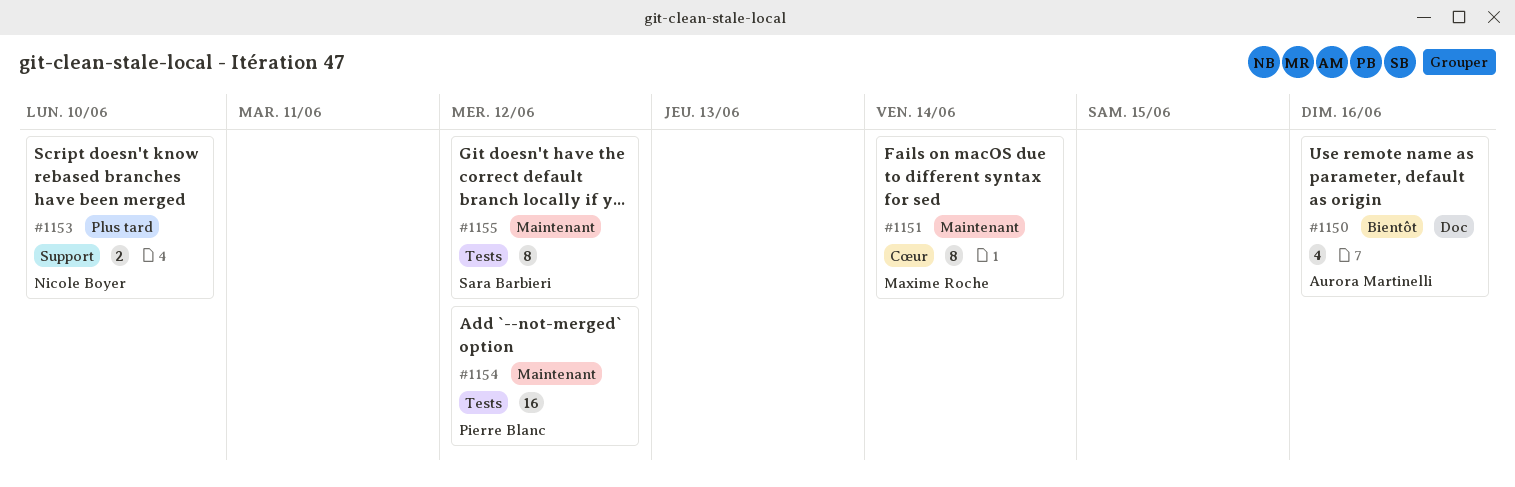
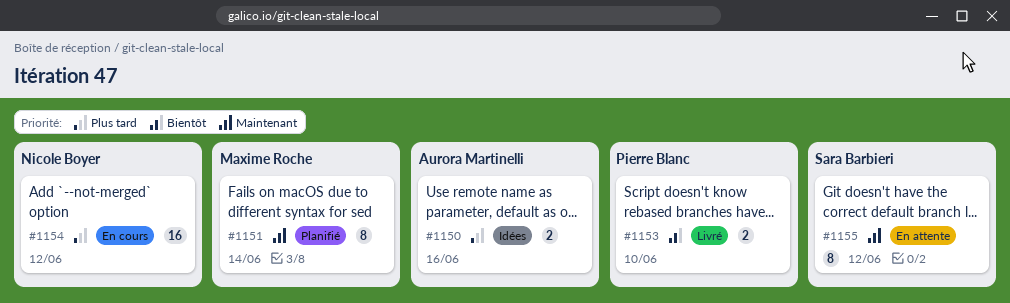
#1150, priority: Bientôt -> Plus tard
#1150, estimate: 4 -> 2
#1153, owner: Nicole Boyer -> Pierre Blanc
#1153, priority: Plus tard -> Bientôt
#1154, owner: Pierre Blanc -> Nicole Boyer
#1154, priority: Maintenant -> Plus tard

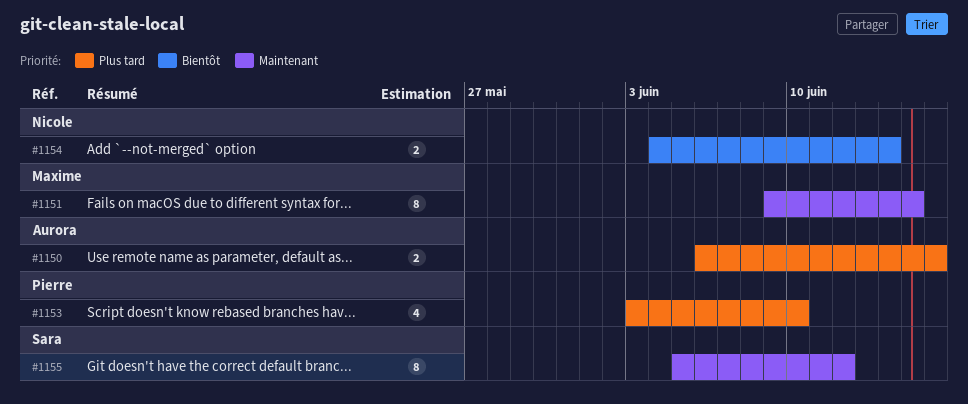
#1151, due: Jun 14 -> Jun 15
#1153, priority: Bientôt -> Plus tard
#1153, estimate: 2 -> 4
#1154, priority: Plus tard -> Bientôt
#1154, estimate: 16 -> 2
#1154, due: Jun 12 -> Jun 14

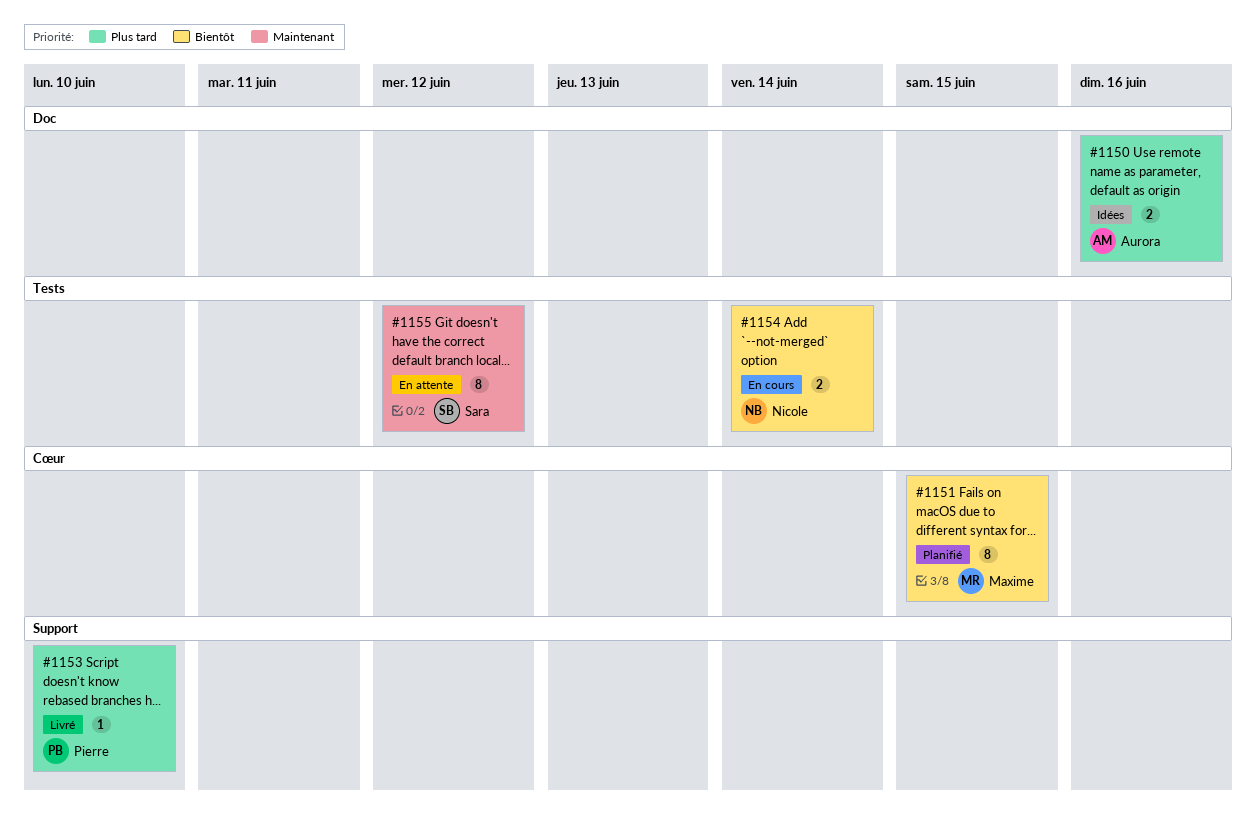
#1151, priority: Maintenant -> Bientôt
#1153, estimate: 4 -> 1

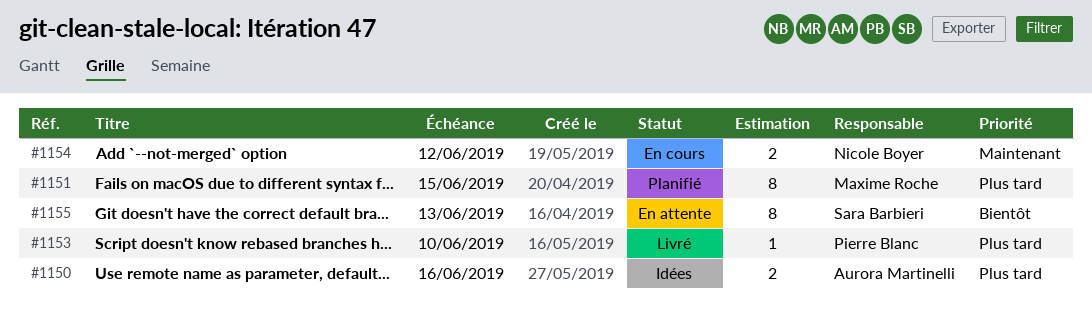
#1151, priority: Bientôt -> Plus tard
#1154, priority: Bientôt -> Maintenant
#1154, due: Jun 14 -> Jun 12
#1155, priority: Maintenant -> Bientôt
#1155, due: Jun 12 -> Jun 13

